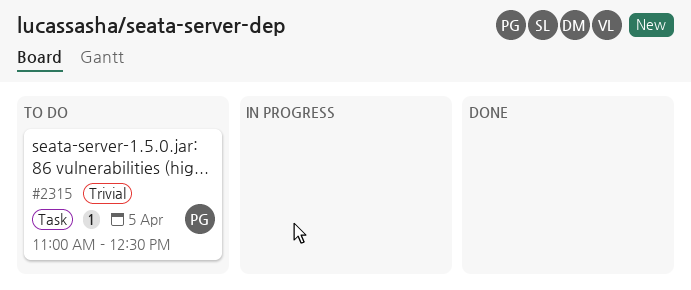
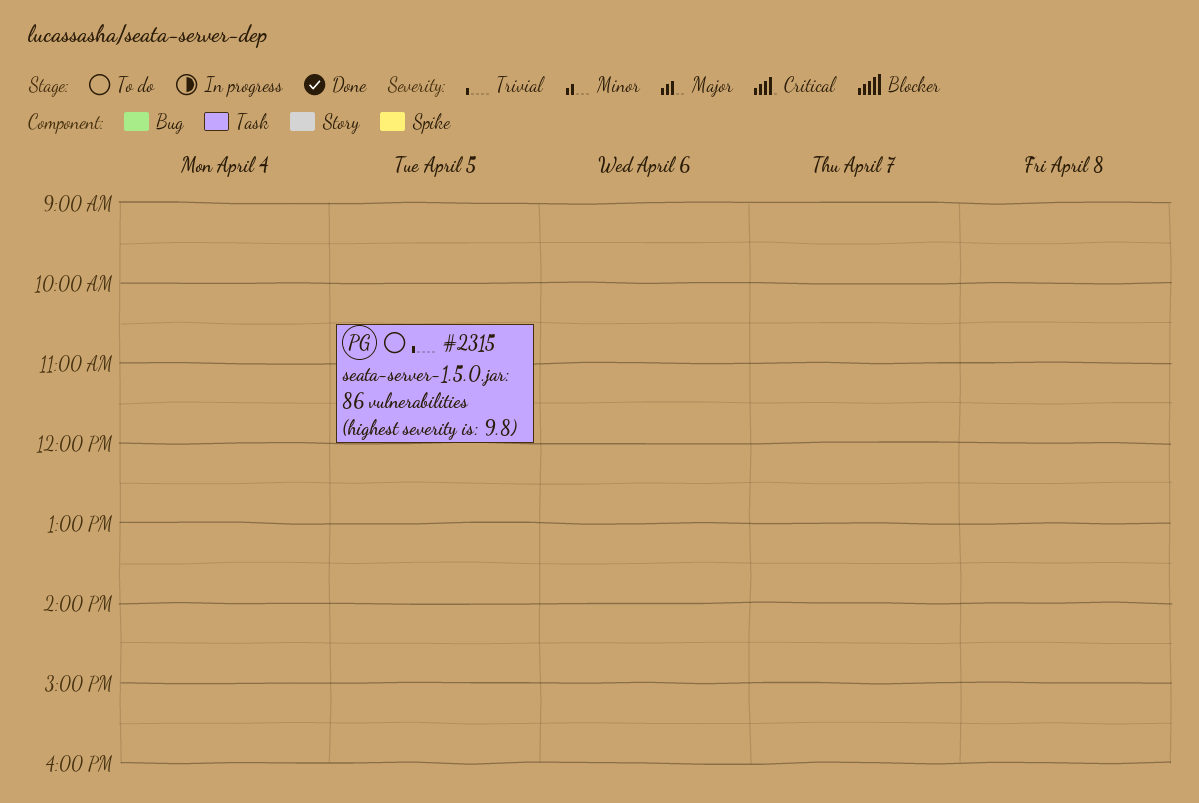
#2315, begins: 11:00 -> 10:30
#2315, ends: 12:30 -> 12:00

